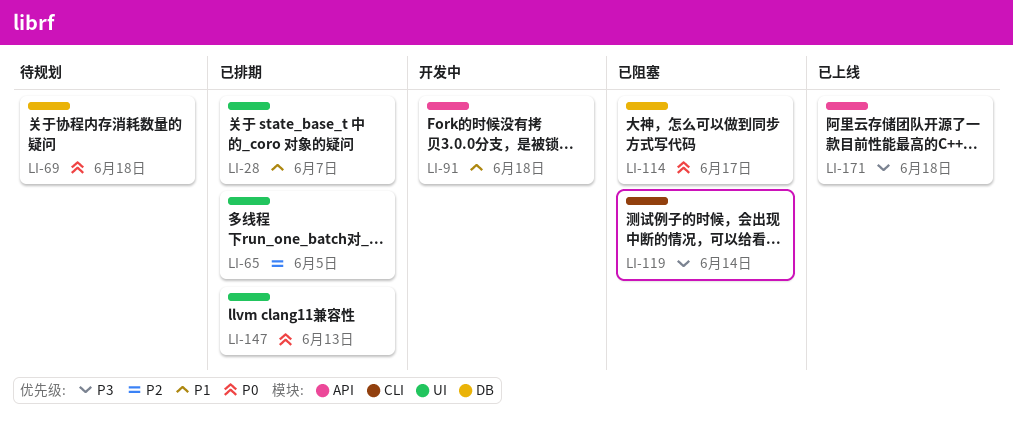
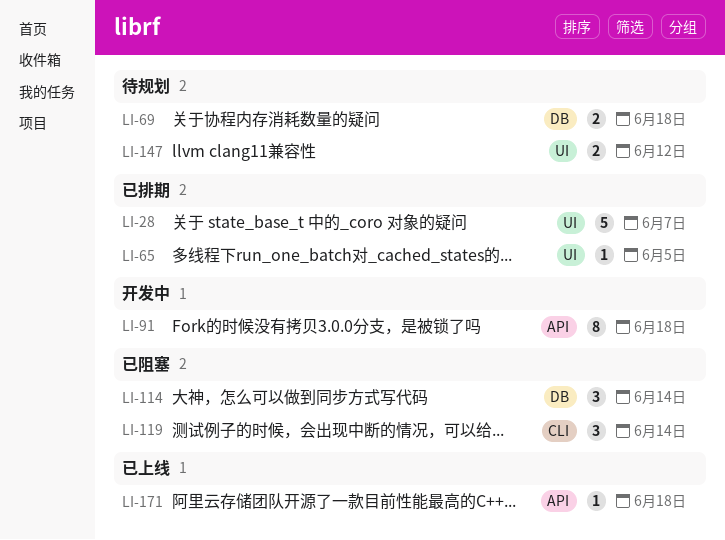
LI-114, due: Jun 17 -> Jun 14
LI-147, status: 已排期 -> 待规划
LI-147, due: Jun 13 -> Jun 12

